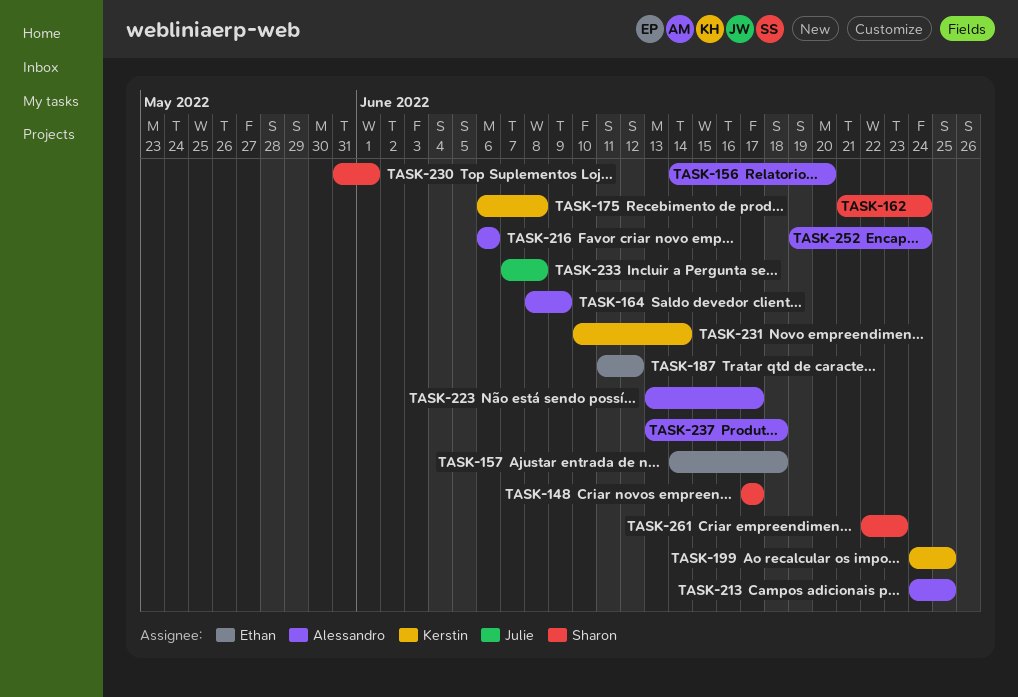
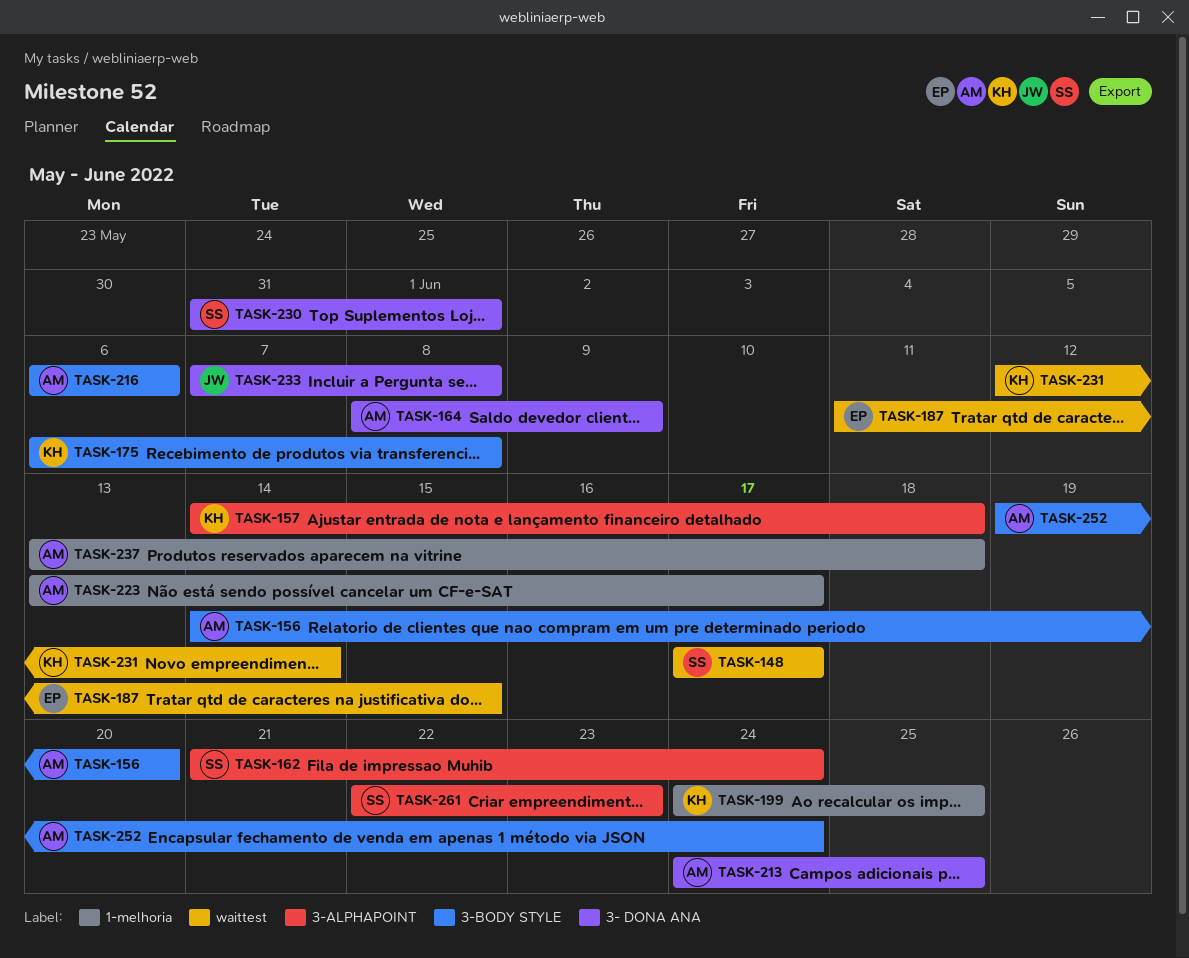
TASK-157, owner: Ethan -> Kerstin
TASK-187, due: Jun 12 -> Jun 15
TASK-231, start: Jun 10 -> Jun 12

